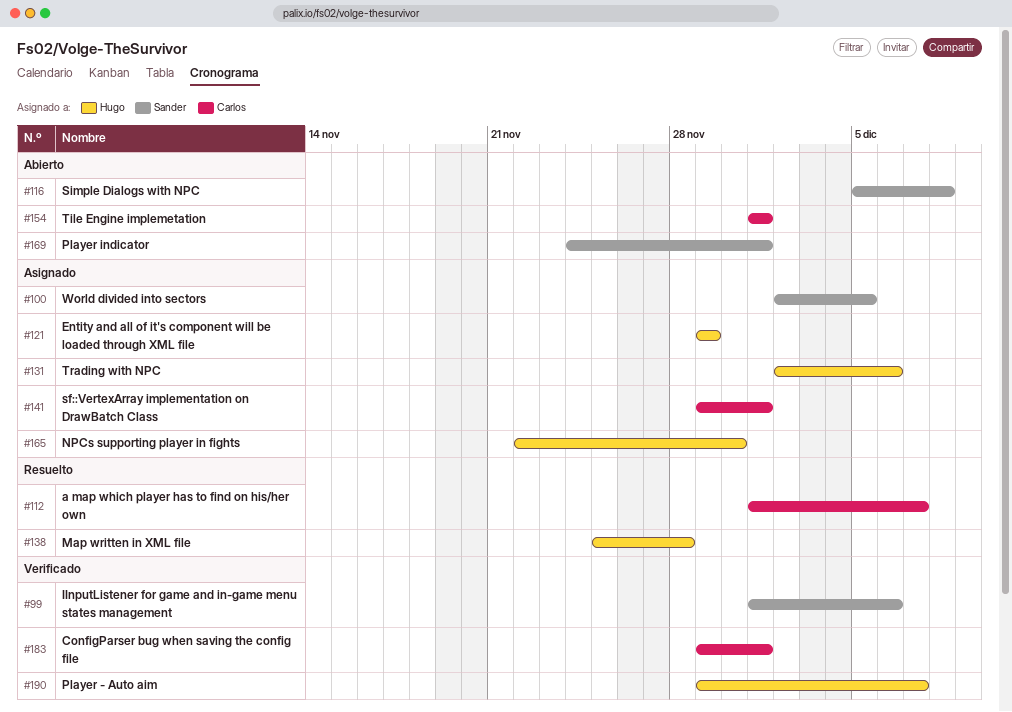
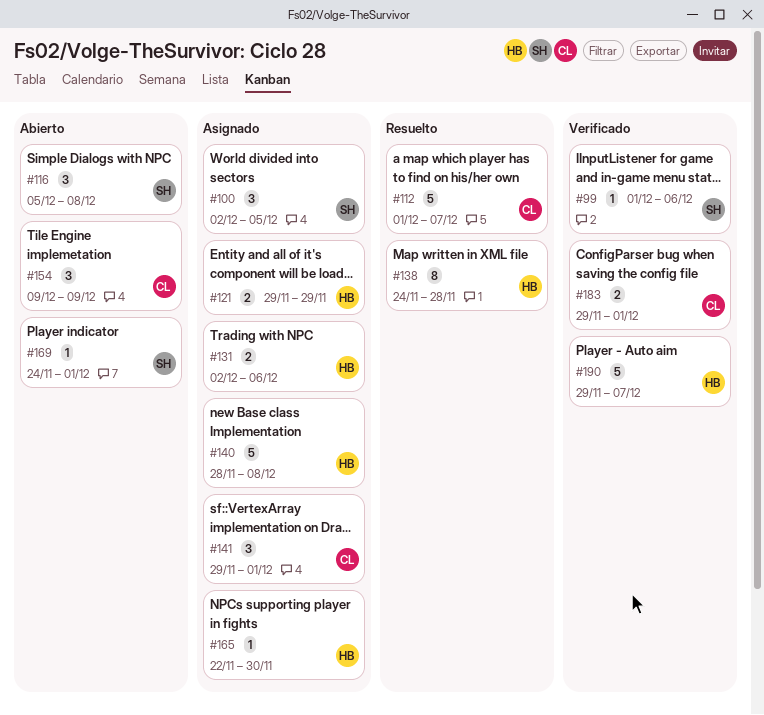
#138, start: Nov 25 -> Nov 24
#140: none -> present
#154, start: Dec 1 -> Dec 9
#154, due: Dec 1 -> Dec 9

